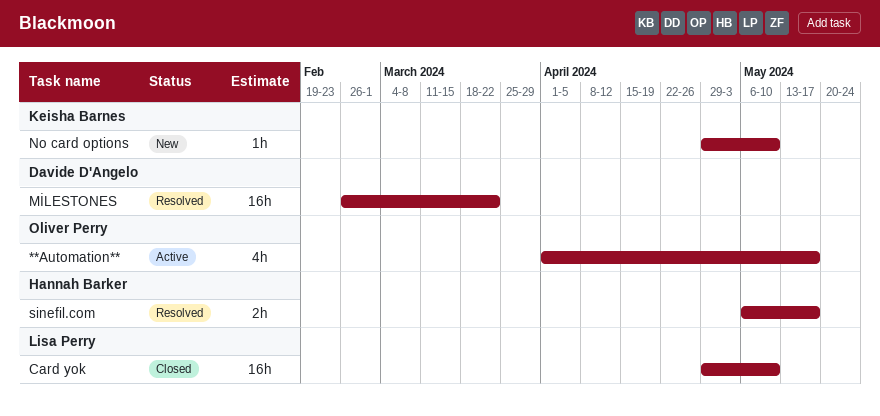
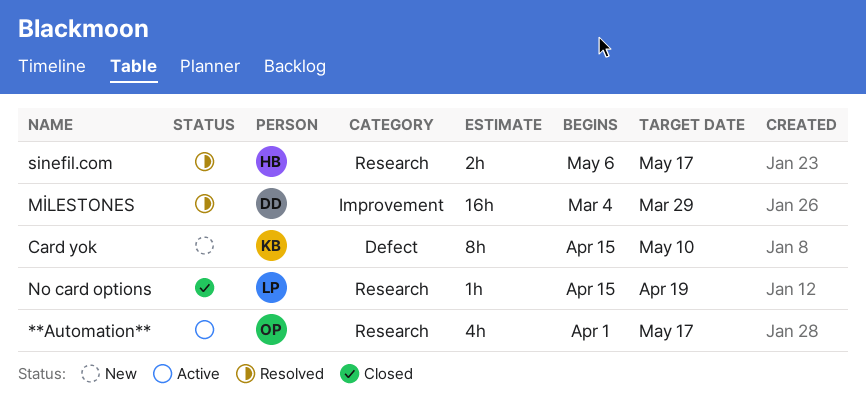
Card yok, status: Closed -> New
Card yok, owner: Lisa Perry -> Keisha Barnes
Card yok, estimate: 16h -> 8h
Card yok, start: Apr 29 -> Apr 15
MİLESTONES, start: Feb 26 -> Mar 4
MİLESTONES, due: Mar 22 -> Mar 29
No card options, status: New -> Closed
No card options, owner: Keisha Barnes -> Lisa Perry
No card options, start: Apr 29 -> Apr 15
No card options, due: May 10 -> Apr 19

